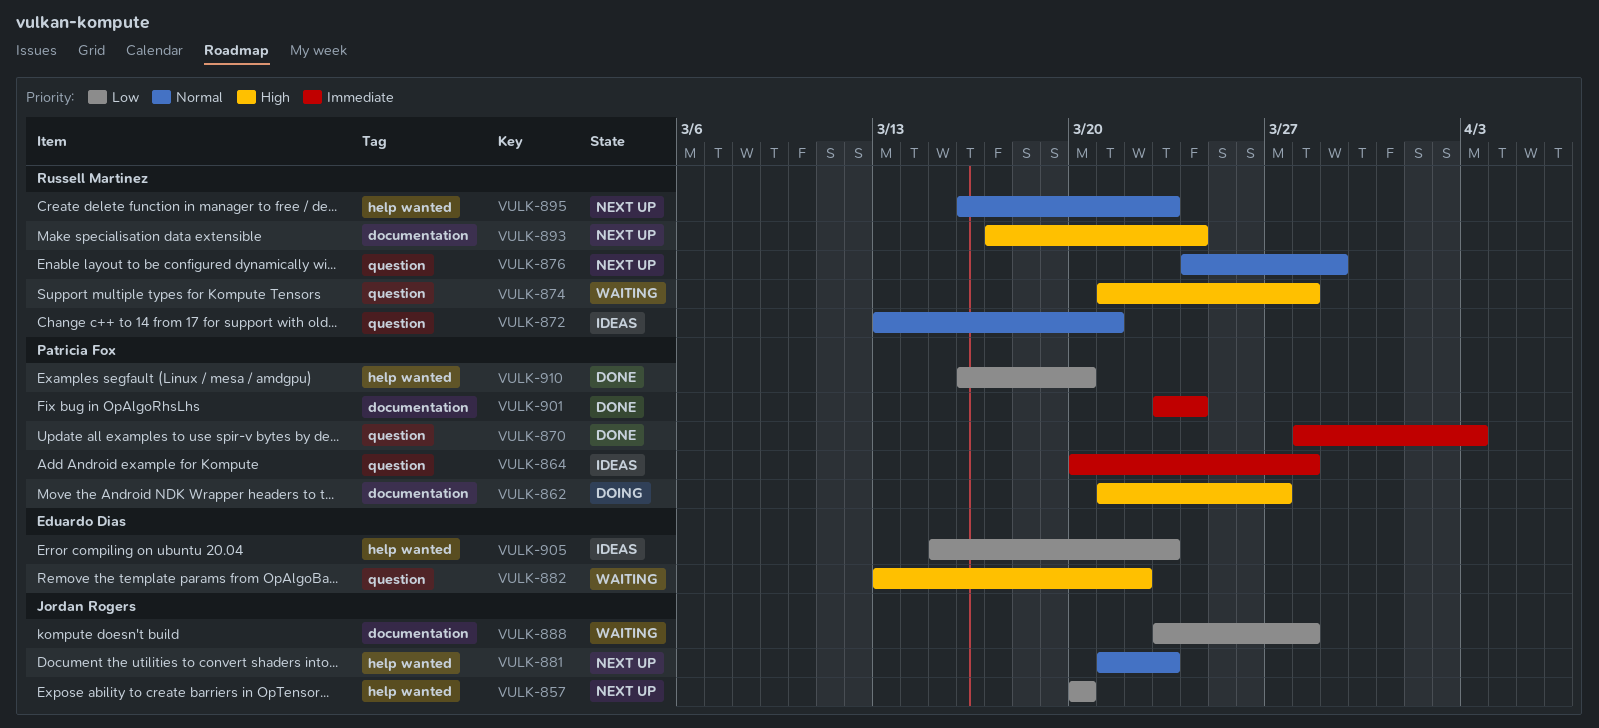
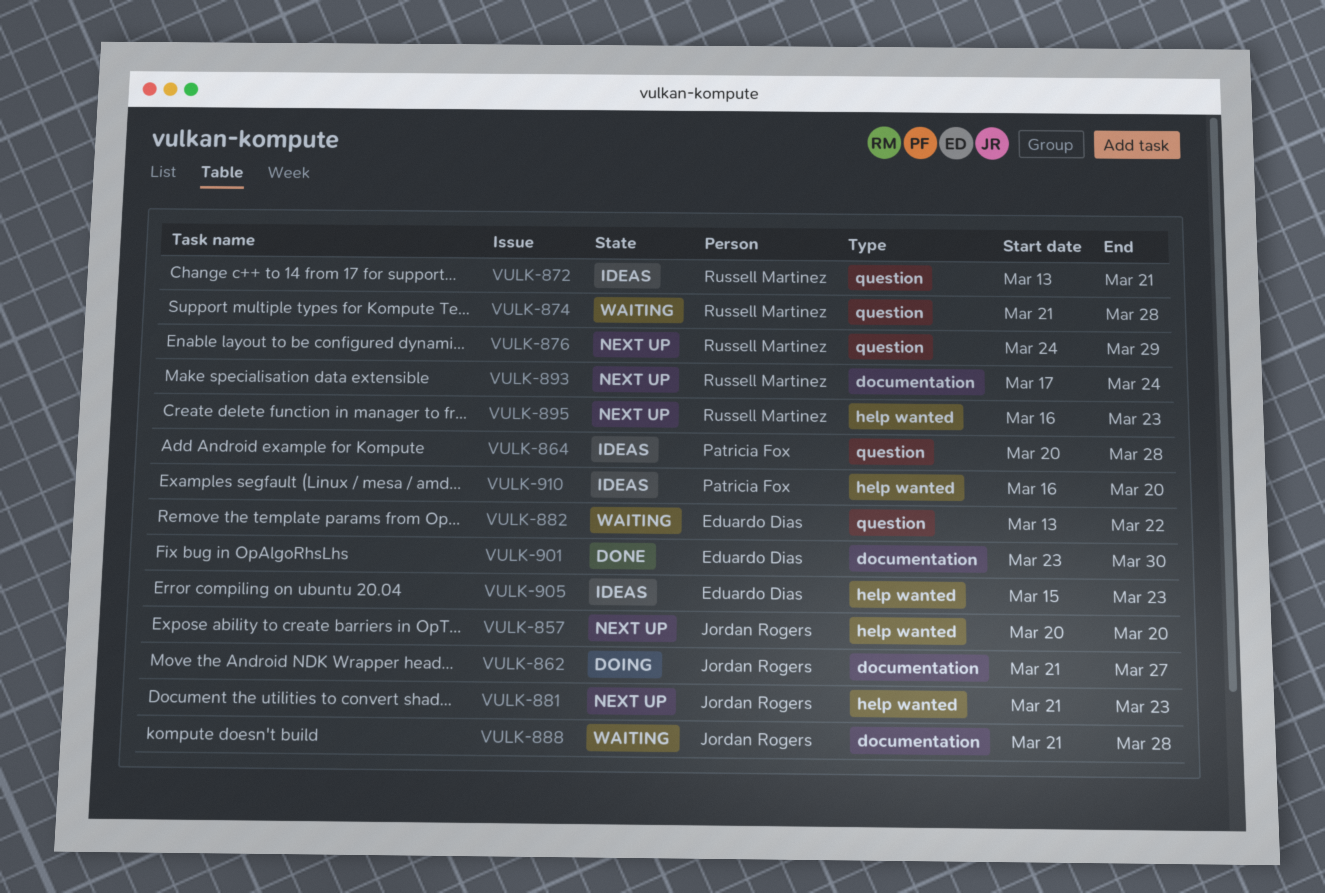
VULK-862, owner: Patricia Fox -> Jordan Rogers
VULK-870: present -> none
VULK-888, start: Mar 23 -> Mar 21
VULK-901, owner: Patricia Fox -> Eduardo Dias
VULK-901, due: Mar 24 -> Mar 30
VULK-910, status: Done -> Ideas

